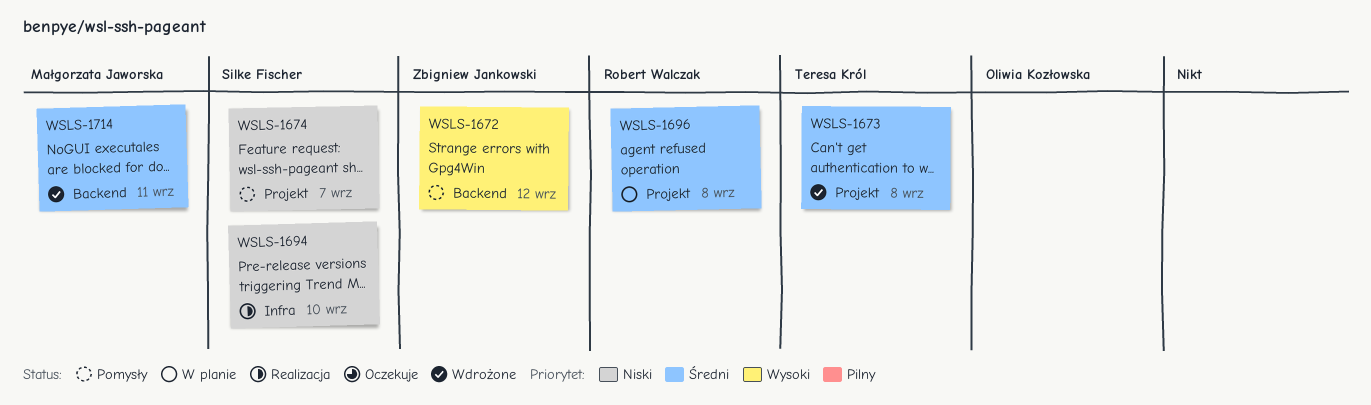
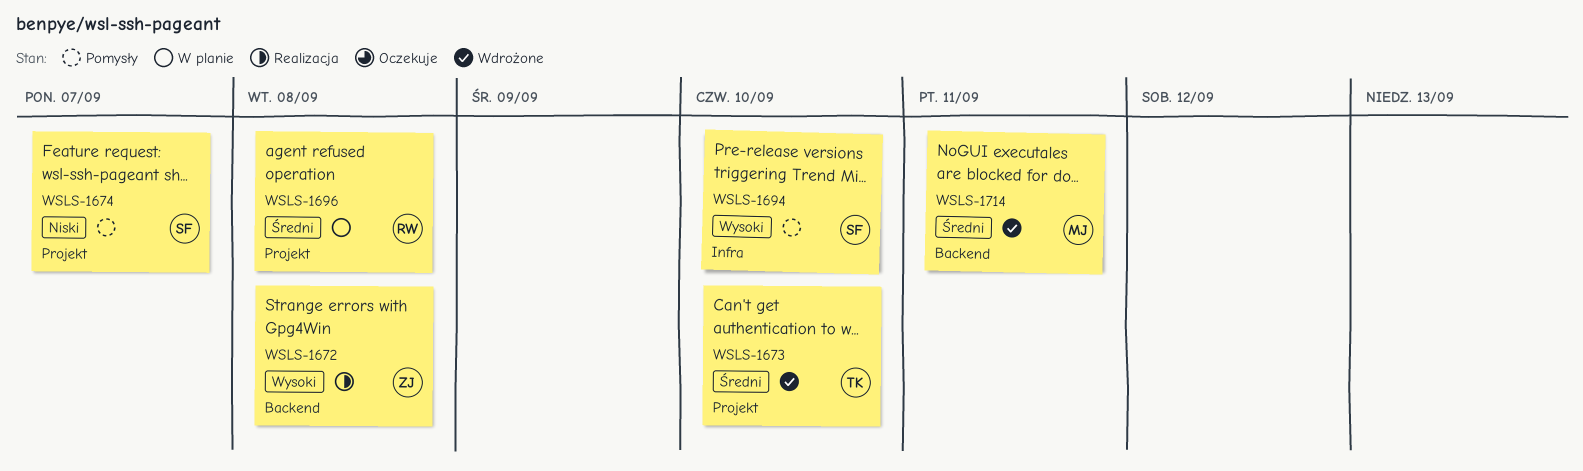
WSLS-1672, status: Pomysły -> Realizacja
WSLS-1672, due: Sep 12 -> Sep 8
WSLS-1673, due: Sep 8 -> Sep 10
WSLS-1694, status: Realizacja -> Pomysły
WSLS-1694, priority: Niski -> Wysoki

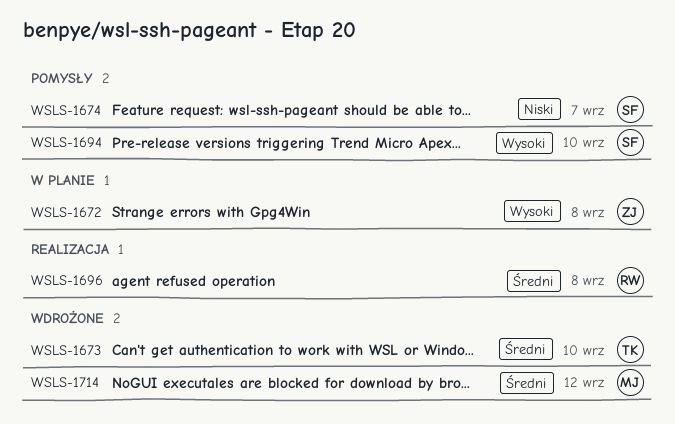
WSLS-1672, status: Realizacja -> W planie
WSLS-1696, status: W planie -> Realizacja
WSLS-1714, due: Sep 11 -> Sep 12

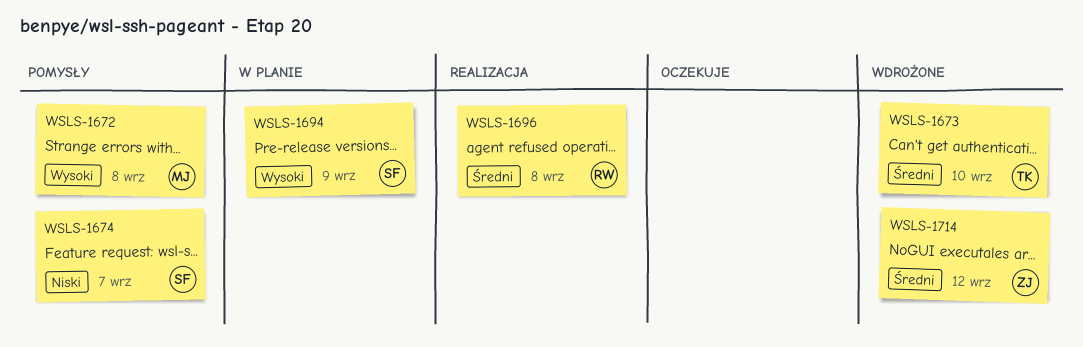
WSLS-1672, status: W planie -> Pomysły
WSLS-1672, owner: ZJ -> MJ
WSLS-1694, status: Pomysły -> W planie
WSLS-1694, due: Sep 10 -> Sep 9
WSLS-1714, owner: MJ -> ZJ

